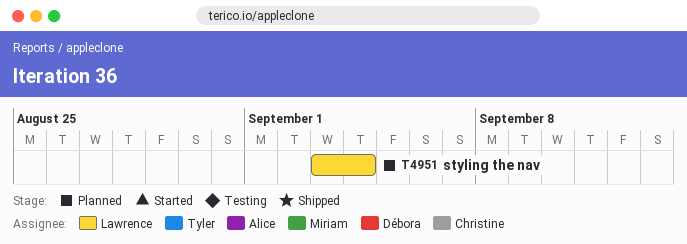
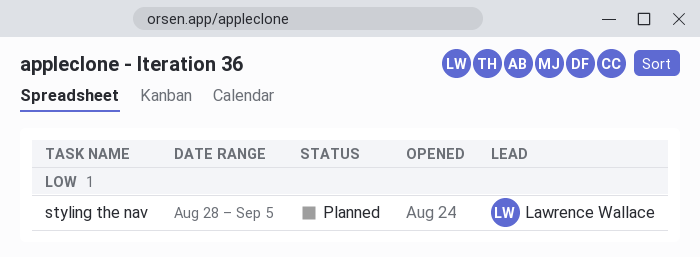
styling the nav, start: Sep 3 -> Aug 28
styling the nav, due: Sep 4 -> Sep 5

